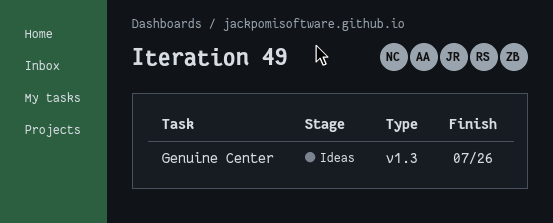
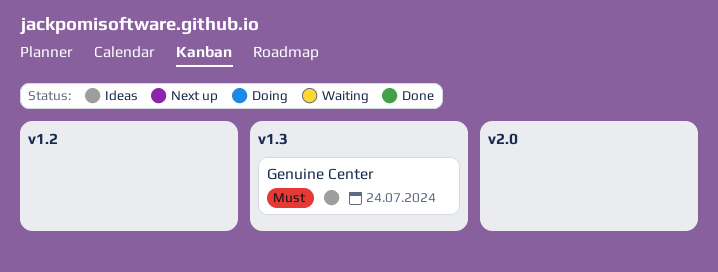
Genuine Center, due: Jul 26 -> Jul 24

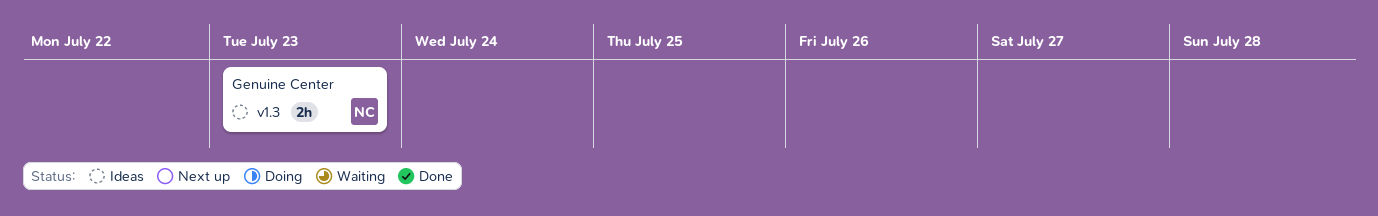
Genuine Center, due: Jul 24 -> Jul 23

